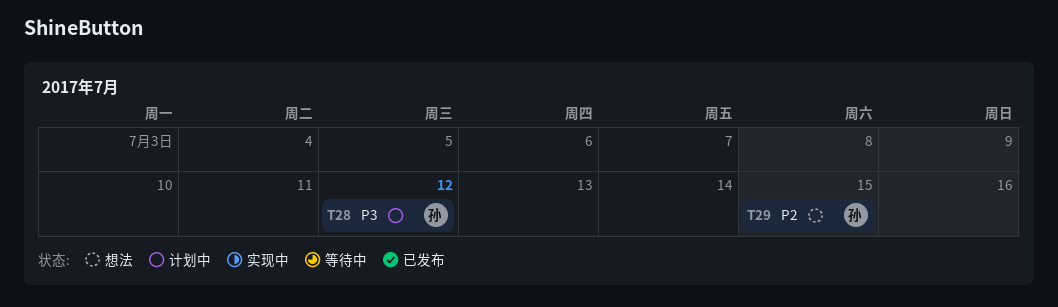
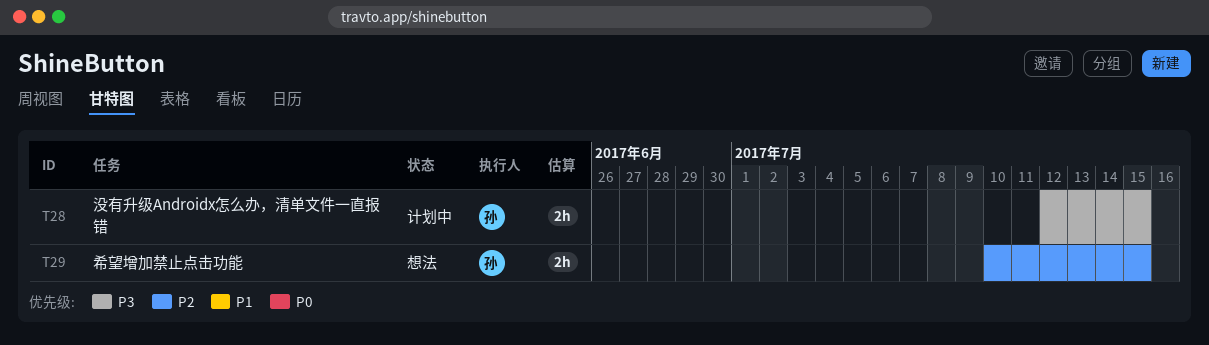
T28, due: Jul 12 -> Jul 15

